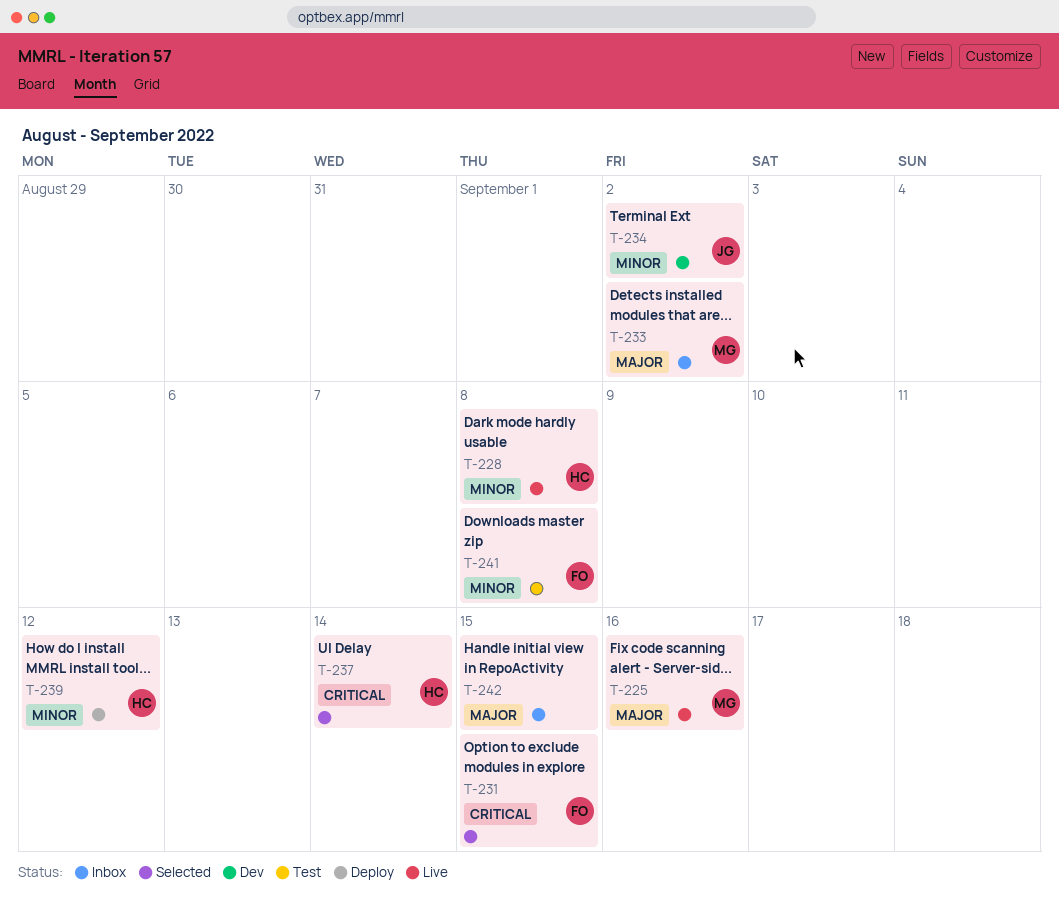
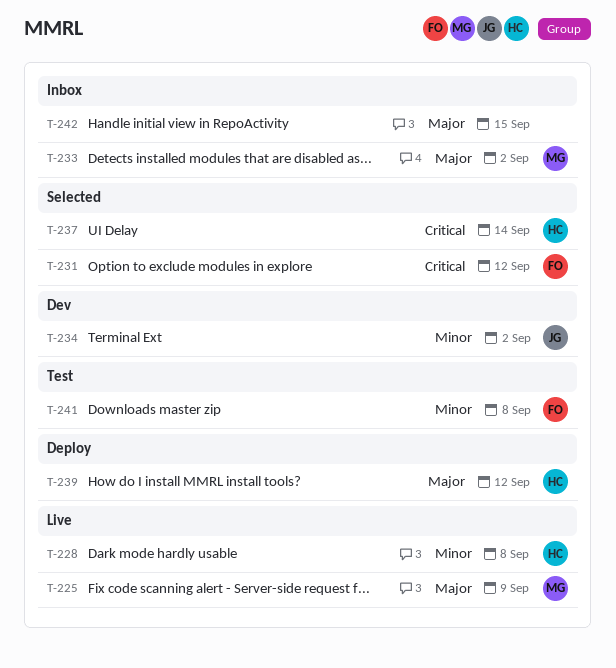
T-225, due: Sep 16 -> Sep 9
T-231, due: Sep 15 -> Sep 12
T-239, priority: Minor -> Major

